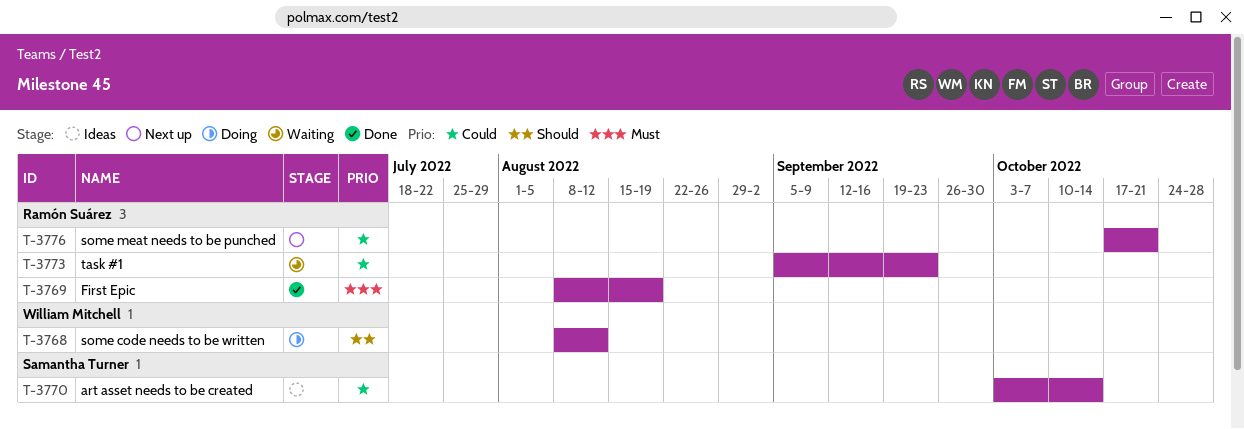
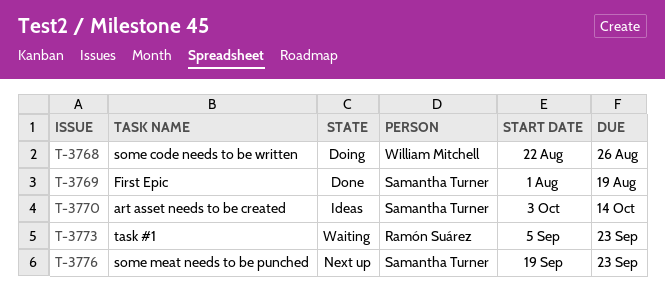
T-3768, start: Aug 8 -> Aug 22
T-3768, due: Aug 12 -> Aug 26
T-3769, owner: Ramón Suárez -> Samantha Turner
T-3769, start: Aug 8 -> Aug 1
T-3776, owner: Ramón Suárez -> Samantha Turner
T-3776, start: Oct 17 -> Sep 19
T-3776, due: Oct 21 -> Sep 23

